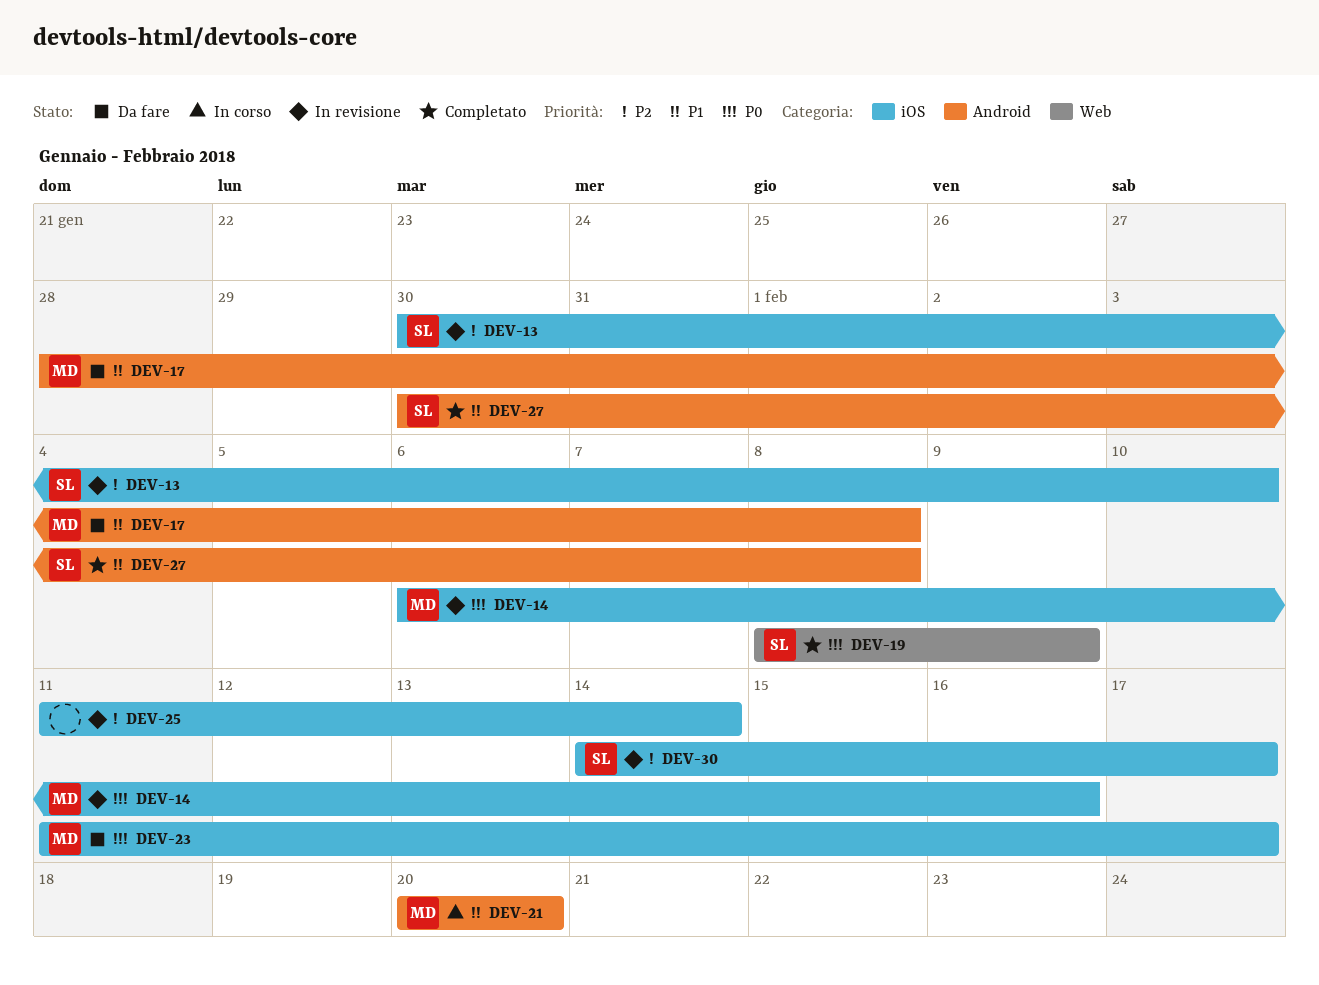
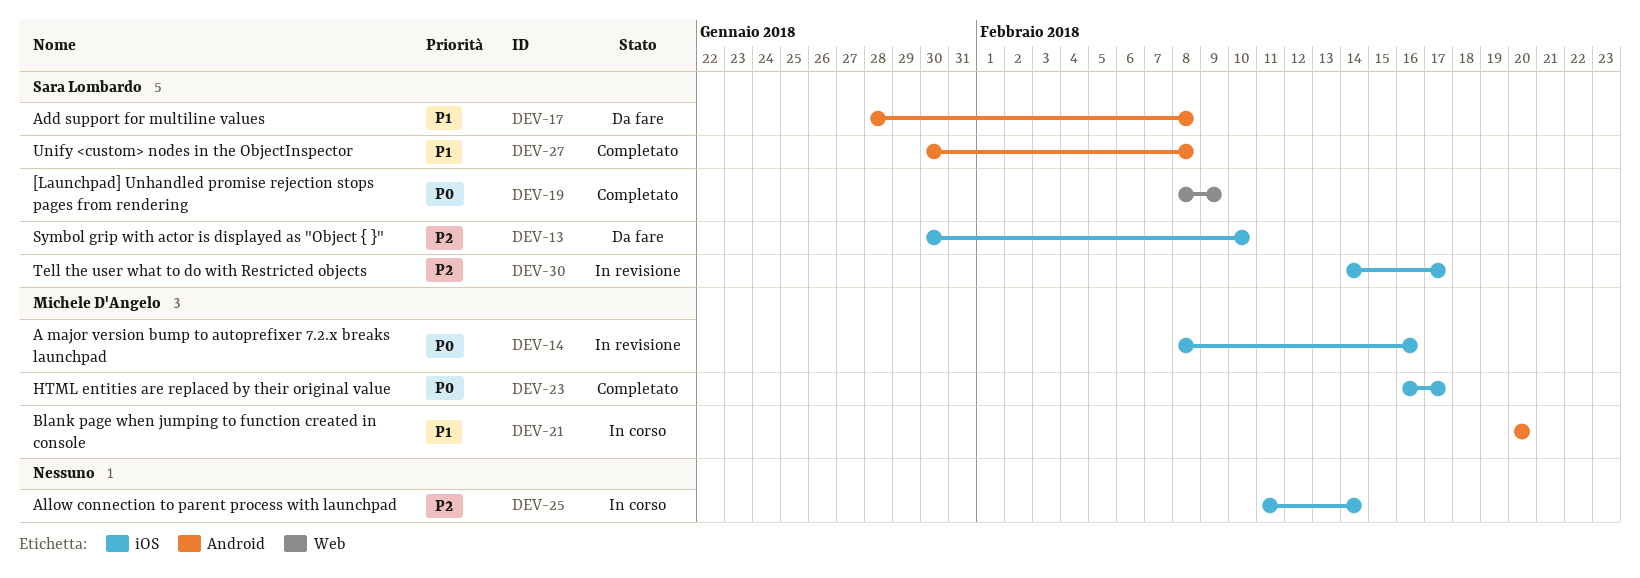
DEV-13, status: In revisione -> Da fare
DEV-14, start: Feb 6 -> Feb 8
DEV-17, owner: Michele D'Angelo -> Sara Lombardo
DEV-23, status: Da fare -> Completato
DEV-23, start: Feb 11 -> Feb 16
DEV-25, status: In revisione -> In corso

